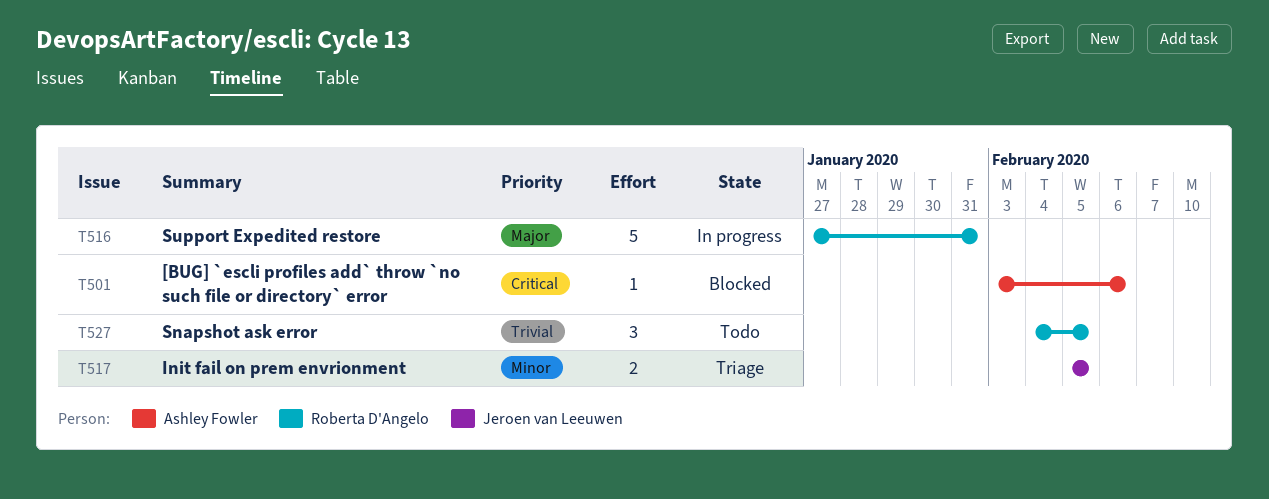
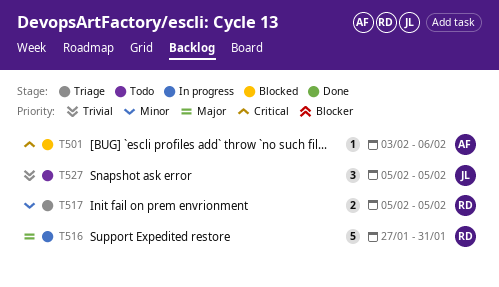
T517, owner: Jeroen van Leeuwen -> Roberta D'Angelo
T527, owner: Roberta D'Angelo -> Jeroen van Leeuwen
T527, start: Feb 4 -> Feb 5

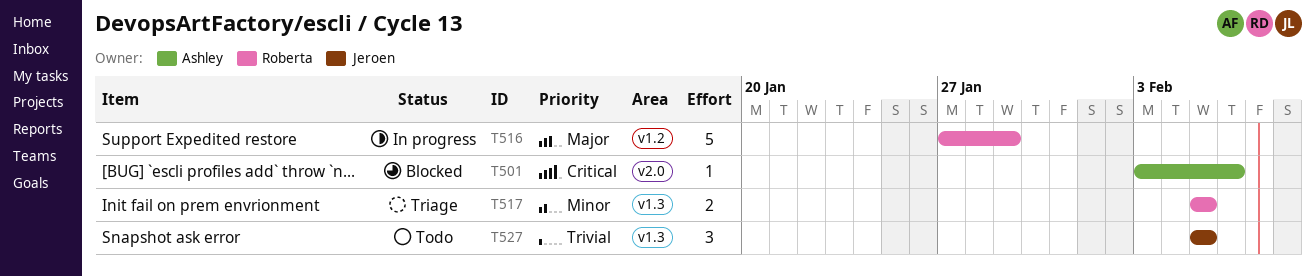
T516, due: Jan 31 -> Jan 29

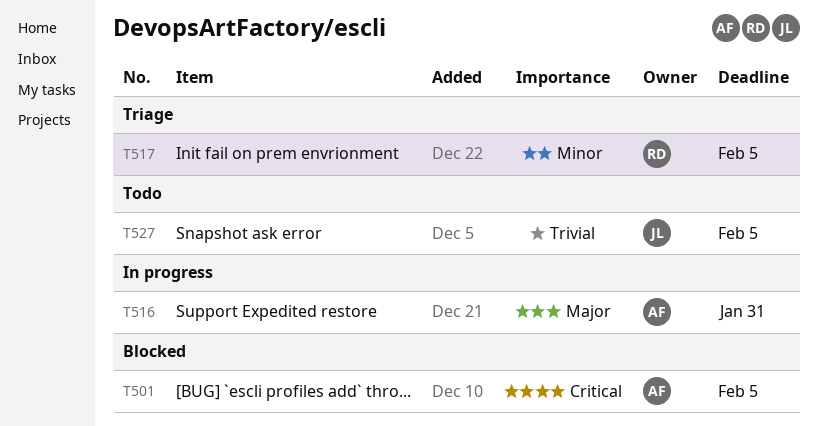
T501, due: Feb 6 -> Feb 5
T516, owner: Roberta -> Ashley
T516, due: Jan 29 -> Jan 31

